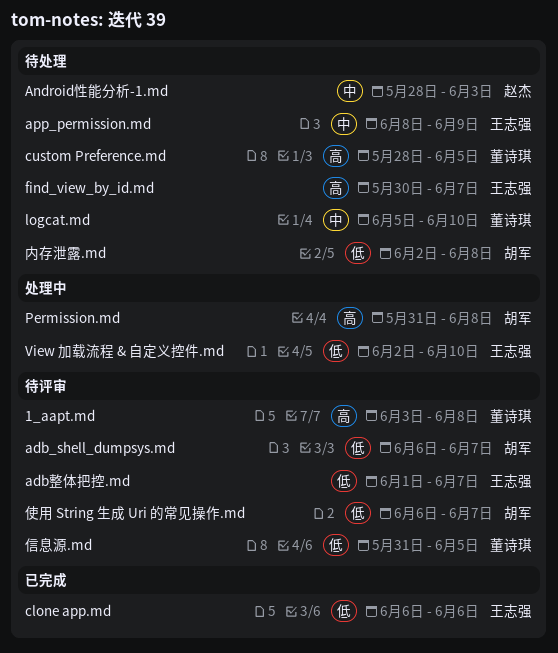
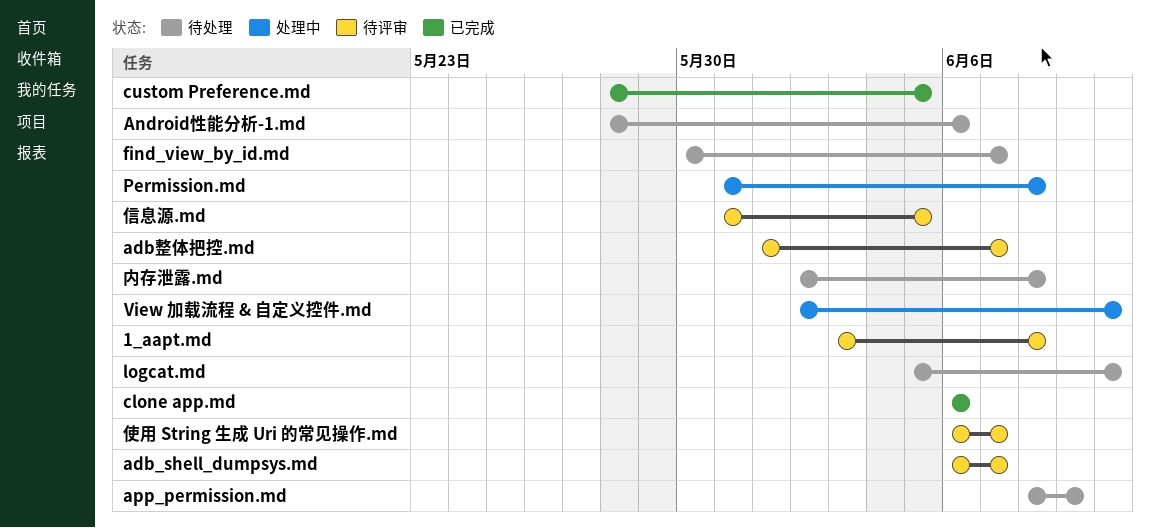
Android性能分析-1.md, due: Jun 3 -> Jun 6
custom Preference.md, status: 待处理 -> 已完成

